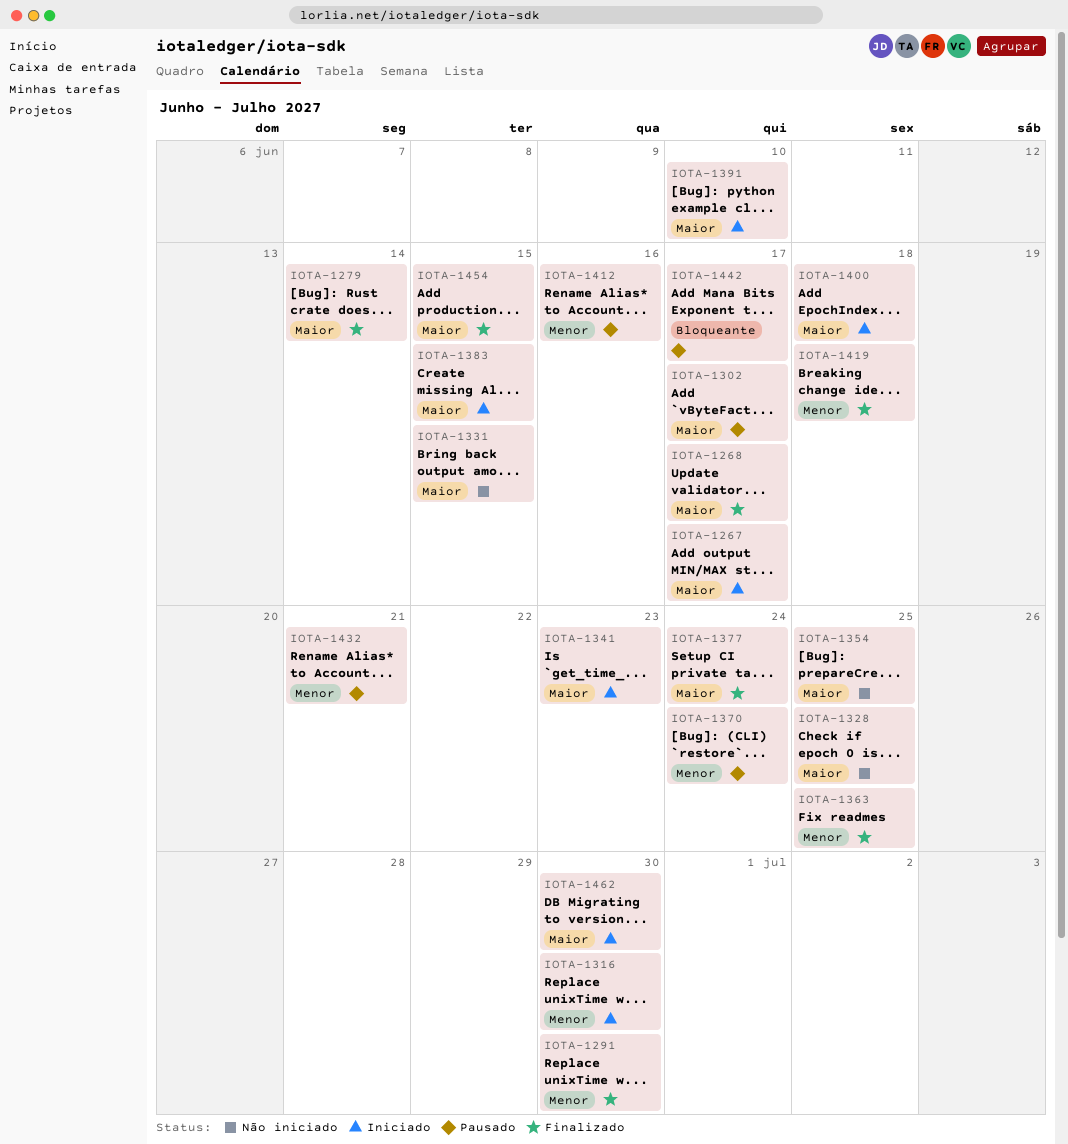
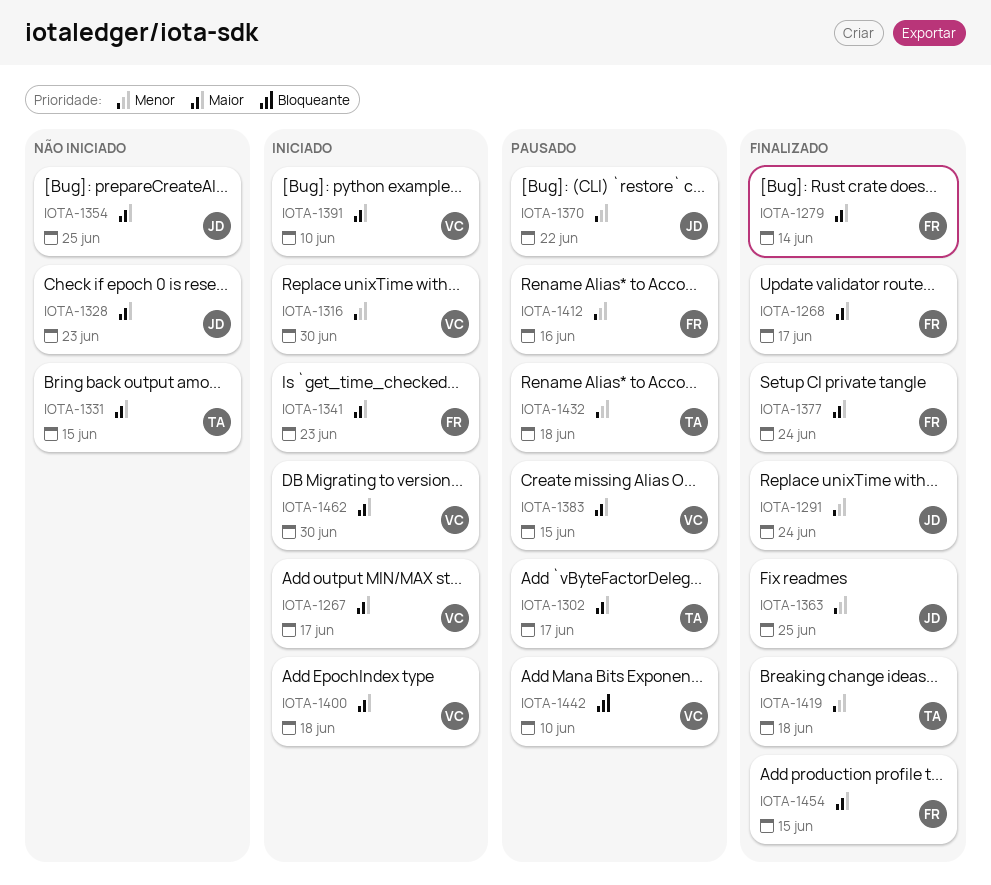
IOTA-1291, due: Jun 30 -> Jun 24
IOTA-1328, due: Jun 25 -> Jun 23
IOTA-1370, due: Jun 24 -> Jun 22
IOTA-1383, status: Iniciado -> Pausado
IOTA-1432, due: Jun 21 -> Jun 18
IOTA-1442, due: Jun 17 -> Jun 10

